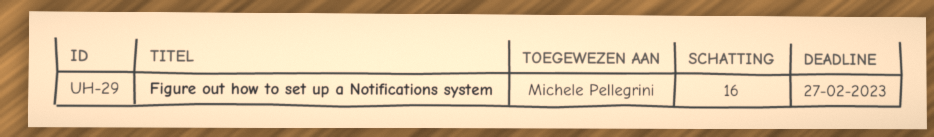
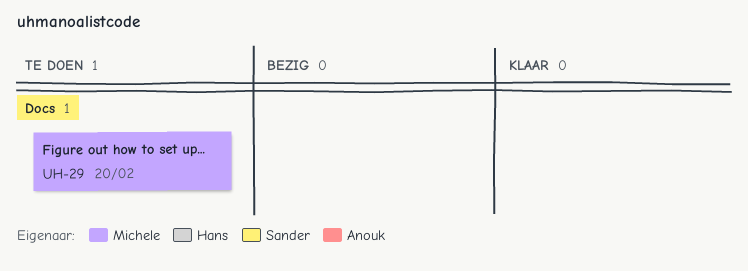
UH-29, due: Feb 27 -> Feb 20

